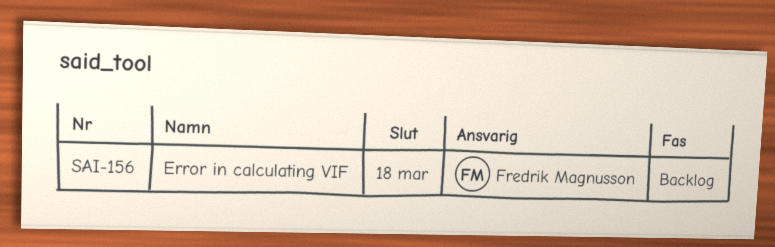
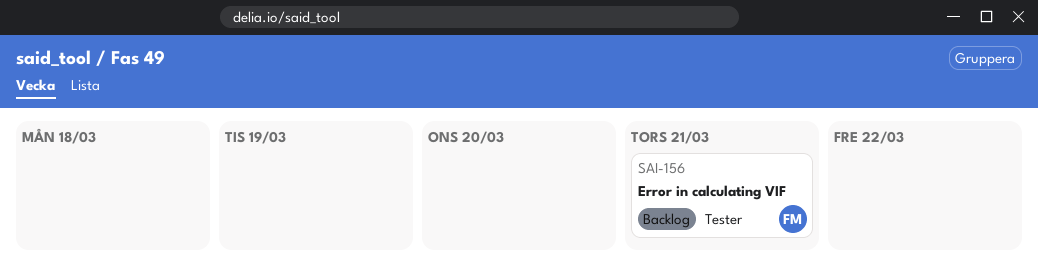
SAI-156, due: Mar 18 -> Mar 21

